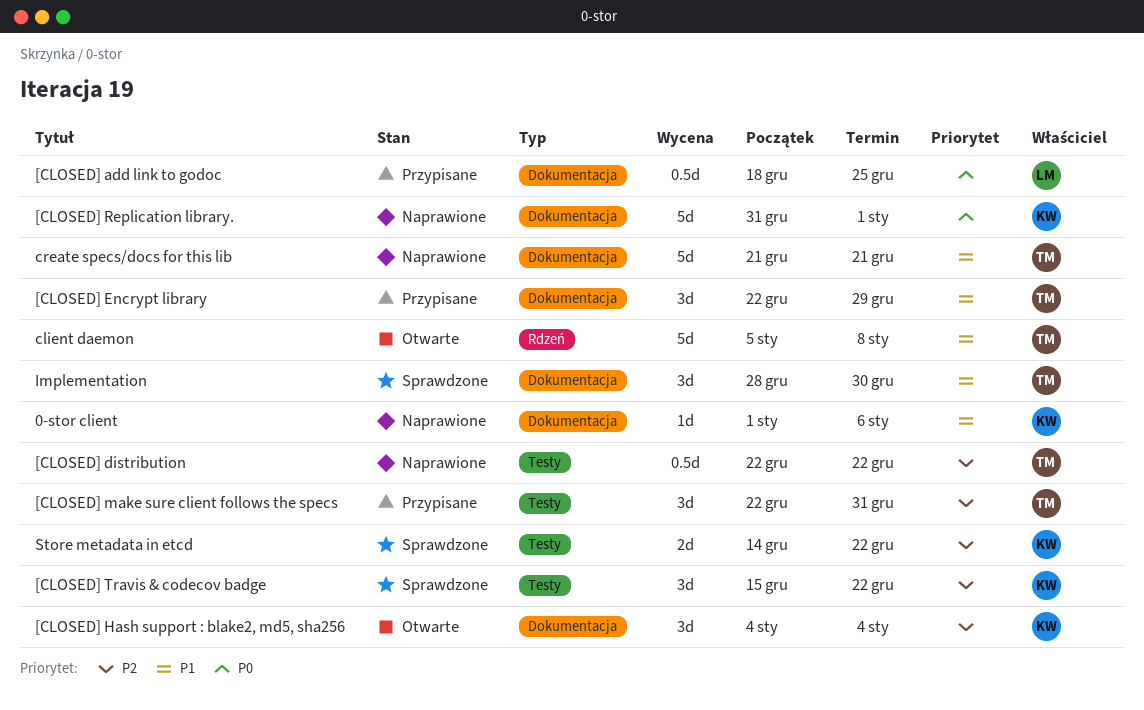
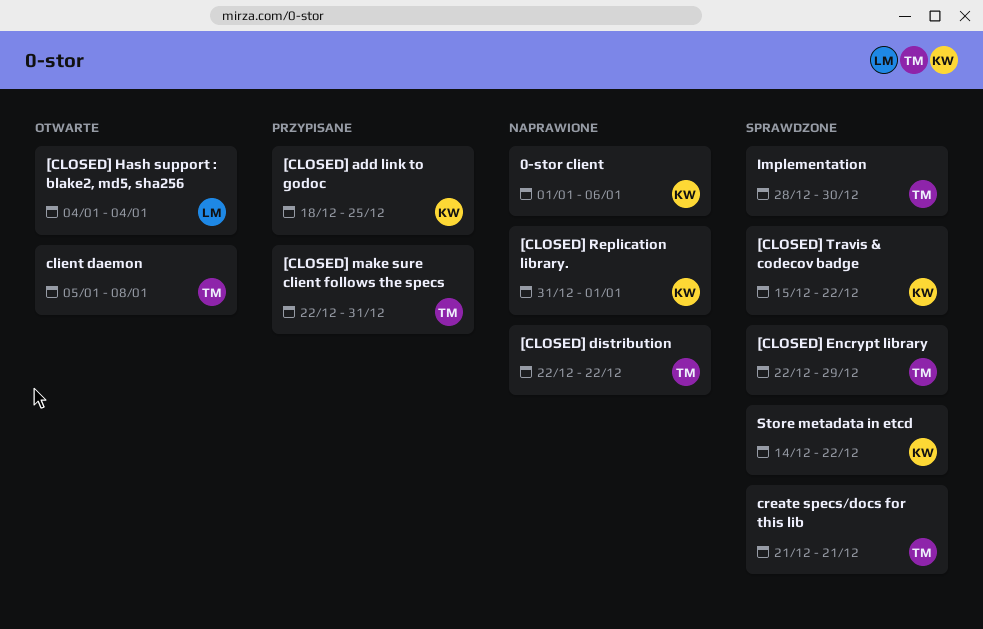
[CLOSED] add link to godoc, owner: LM -> KW
[CLOSED] Encrypt library, status: Przypisane -> Sprawdzone
[CLOSED] Hash support : blake2, md5, sha256, owner: KW -> LM
create specs/docs for this lib, status: Naprawione -> Sprawdzone

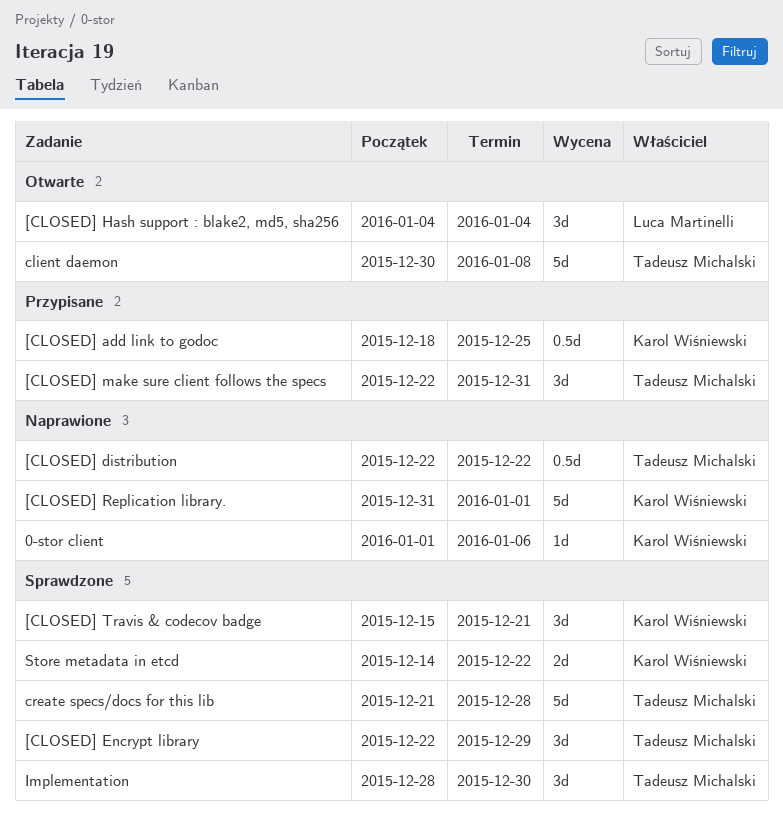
[CLOSED] Travis & codecov badge, due: Dec 22 -> Dec 21
client daemon, start: Jan 5 -> Dec 30
create specs/docs for this lib, due: Dec 21 -> Dec 28

